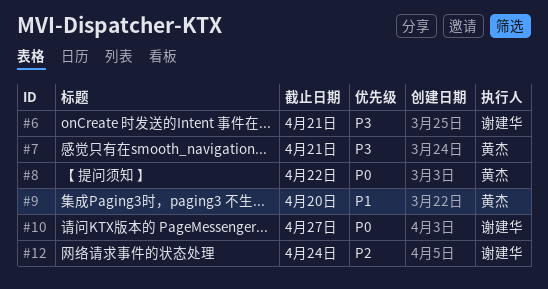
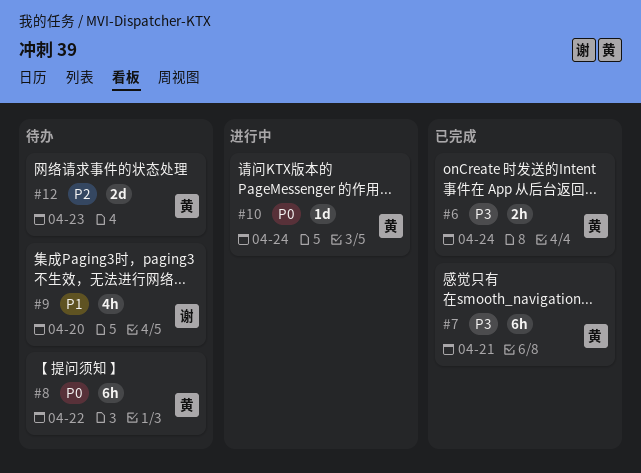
#6, owner: 谢建华 -> 黄杰
#6, due: Apr 21 -> Apr 24
#9, owner: 黄杰 -> 谢建华
#10, owner: 谢建华 -> 黄杰
#10, due: Apr 27 -> Apr 24
#12, owner: 谢建华 -> 黄杰
#12, due: Apr 24 -> Apr 23

